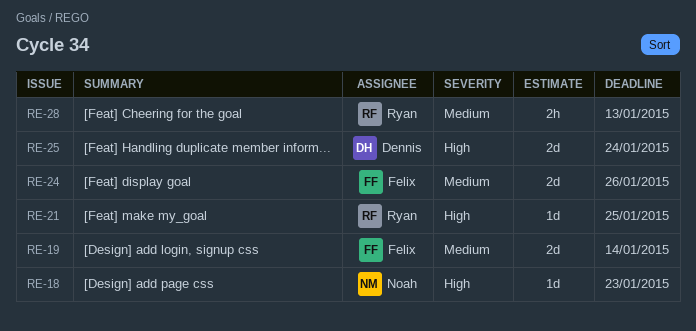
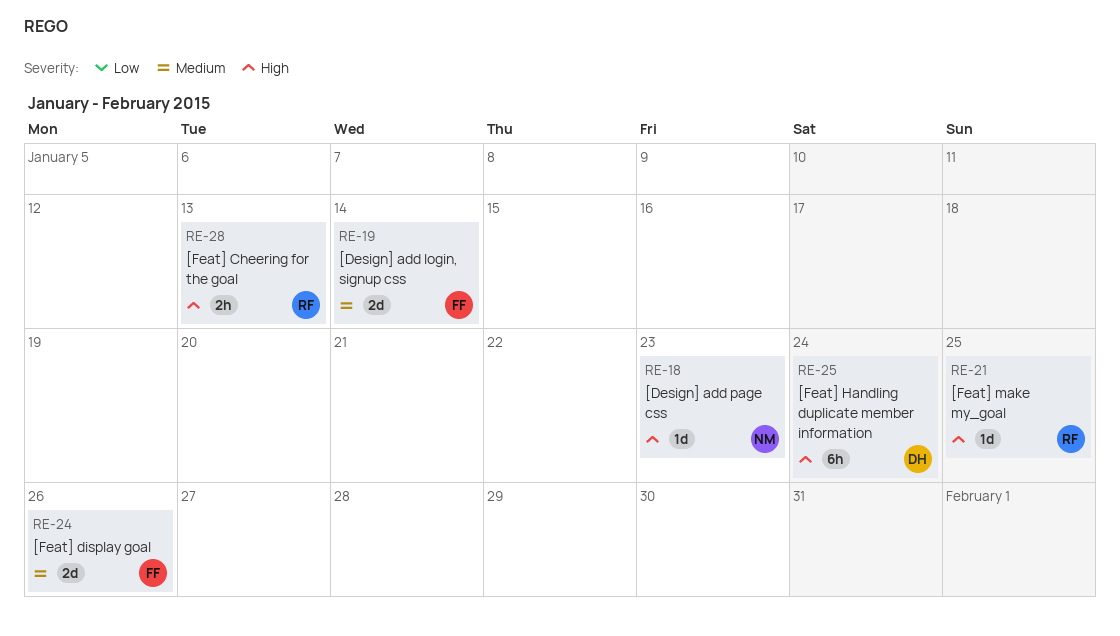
RE-25, estimate: 2d -> 6h
RE-28, priority: Medium -> High

